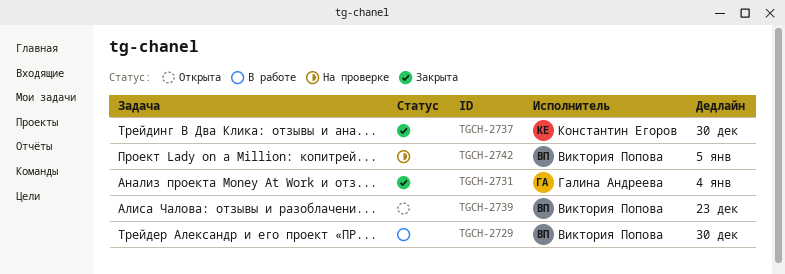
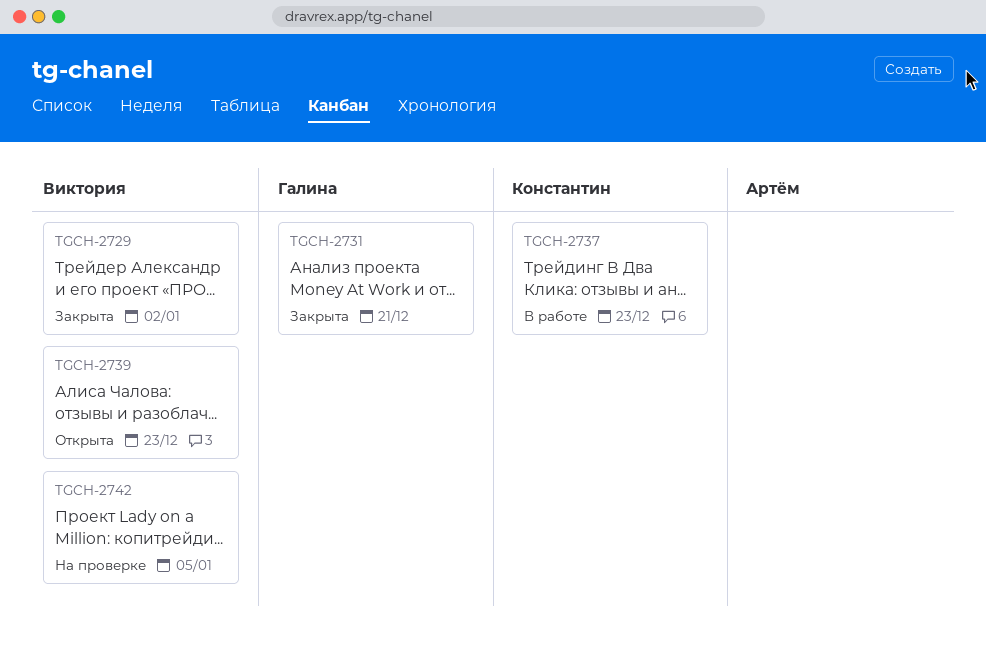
TGCH-2729, status: В работе -> Закрыта
TGCH-2729, due: Dec 30 -> Jan 2
TGCH-2731, due: Jan 4 -> Dec 21
TGCH-2737, status: Закрыта -> В работе
TGCH-2737, due: Dec 30 -> Dec 23

